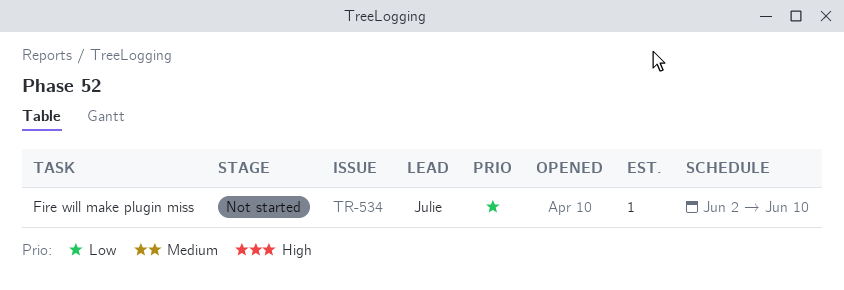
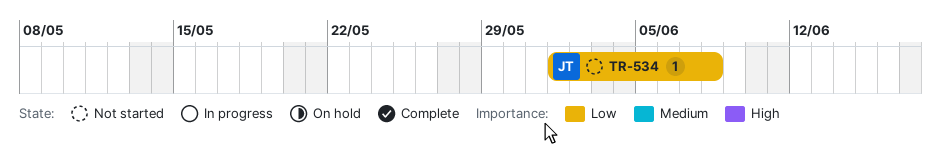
TR-534, start: Jun 2 -> Jun 1
TR-534, due: Jun 10 -> Jun 8

